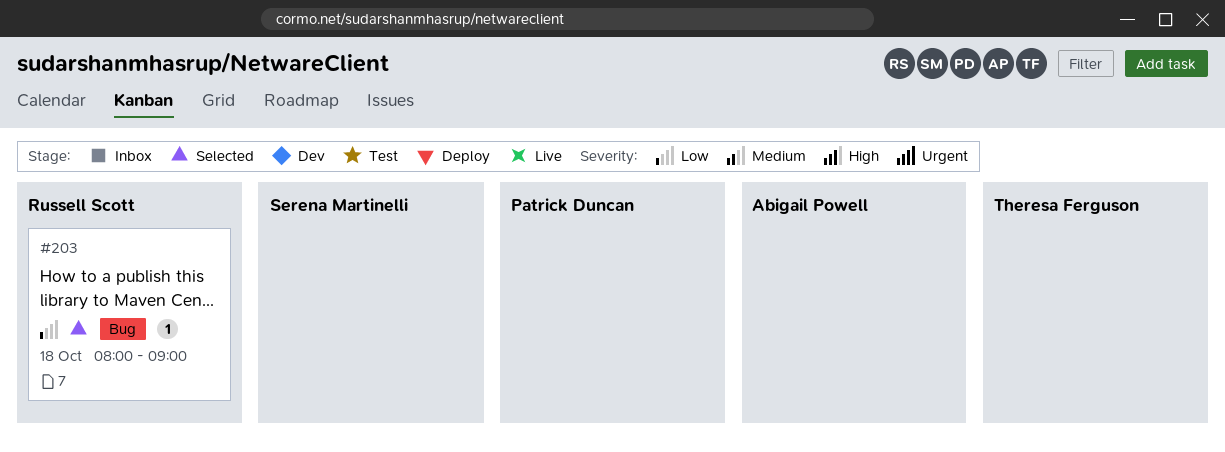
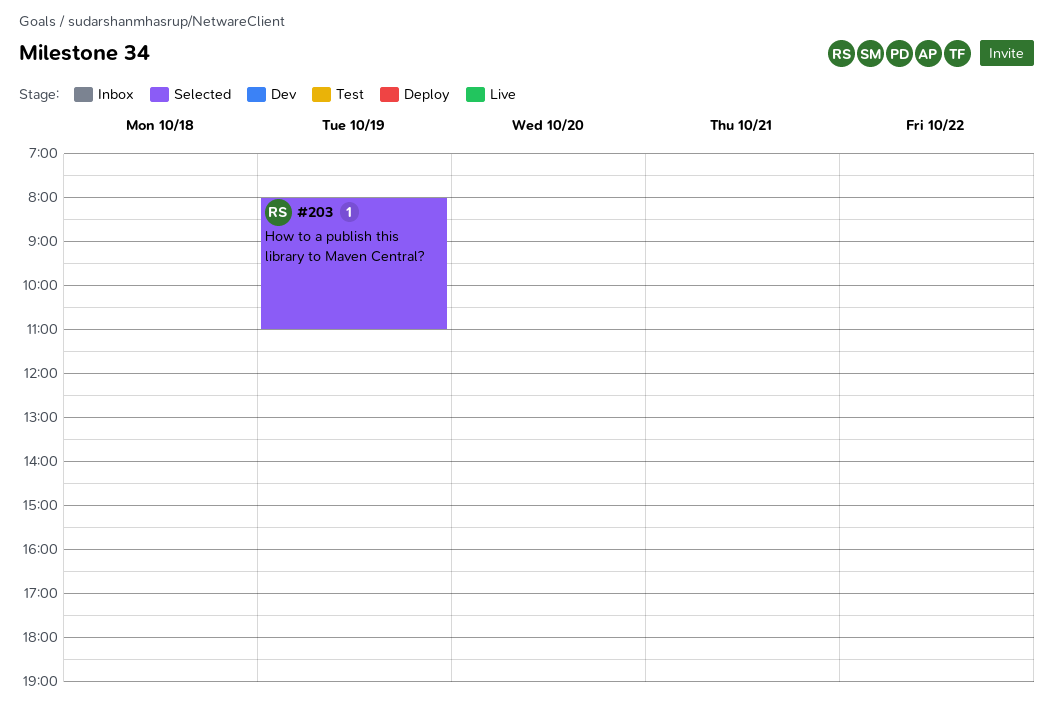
#203, day: Oct 18 -> Oct 19
#203, ends: 09:00 -> 11:00

